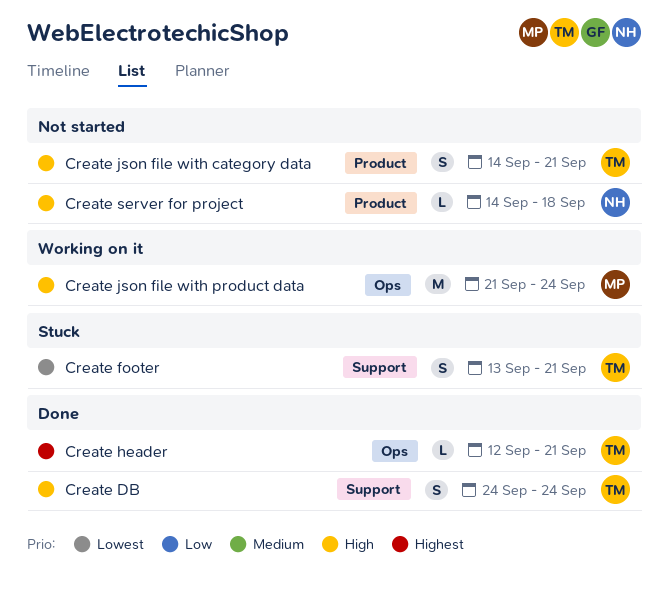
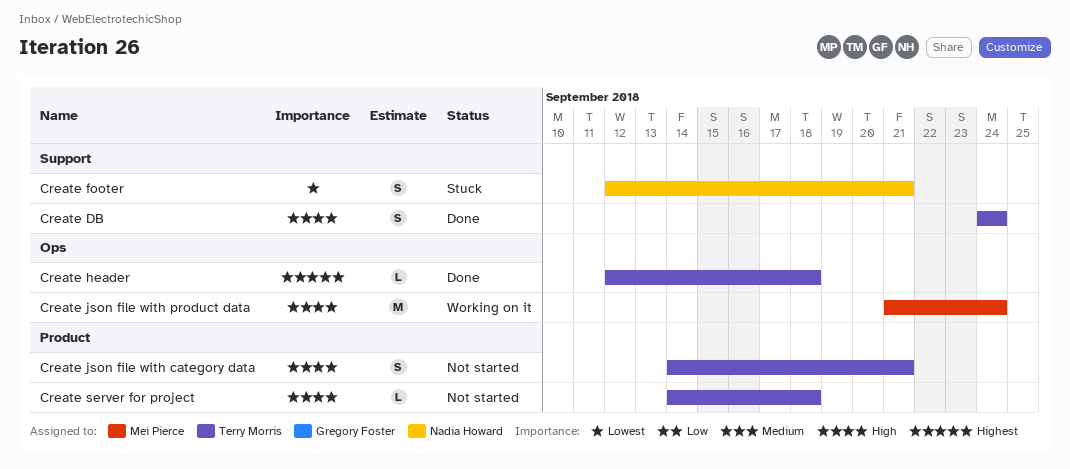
Create footer, owner: Terry Morris -> Nadia Howard
Create footer, start: Sep 13 -> Sep 12
Create header, due: Sep 21 -> Sep 18
Create server for project, owner: Nadia Howard -> Terry Morris

